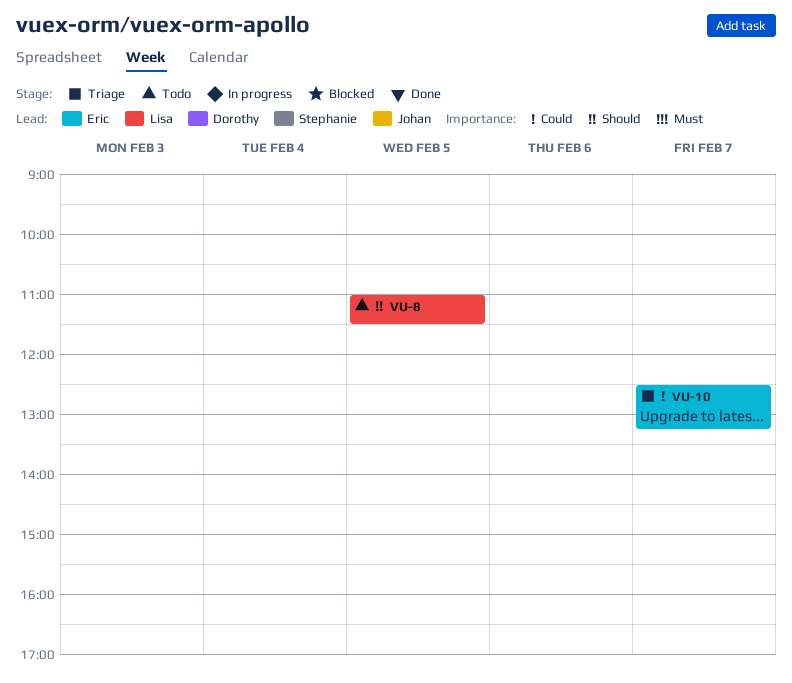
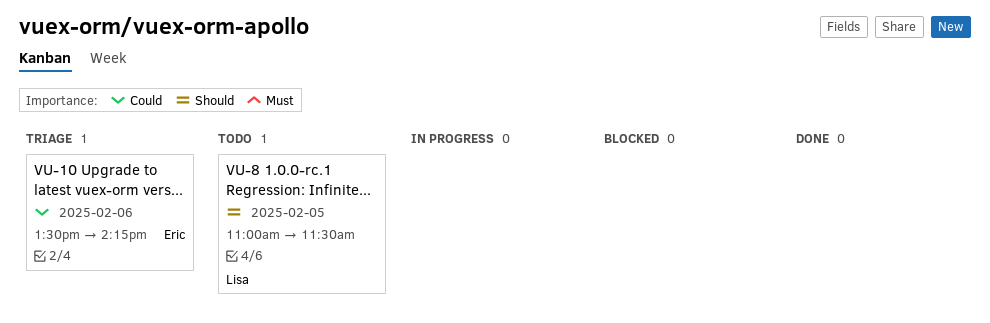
VU-10, day: Feb 7 -> Feb 6
VU-10, begins: 12:30 -> 13:30
VU-10, ends: 13:15 -> 14:15

